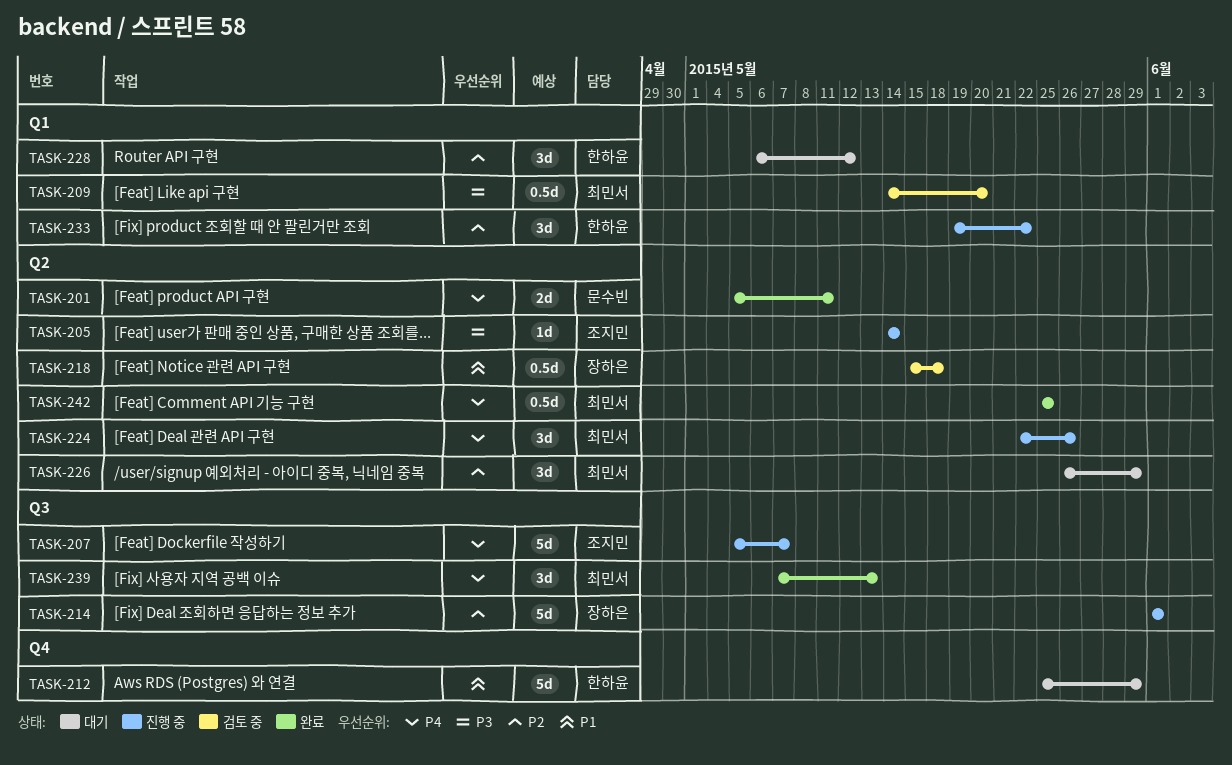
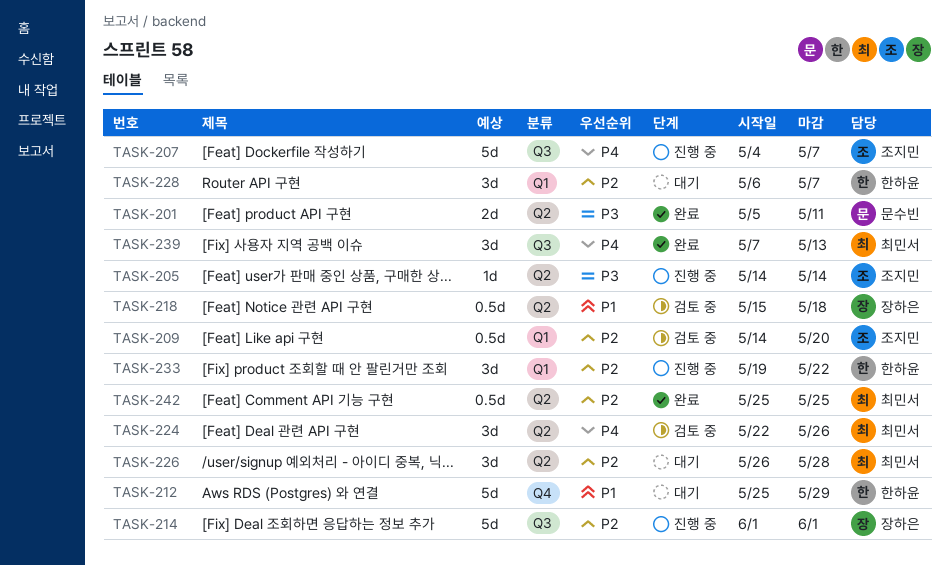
TASK-201, priority: P4 -> P3
TASK-207, start: May 5 -> May 4
TASK-209, owner: 최민서 -> 조지민
TASK-209, priority: P3 -> P2
TASK-224, status: 진행 중 -> 검토 중
TASK-226, due: May 29 -> May 28
TASK-228, due: May 12 -> May 7
TASK-242, priority: P4 -> P2

